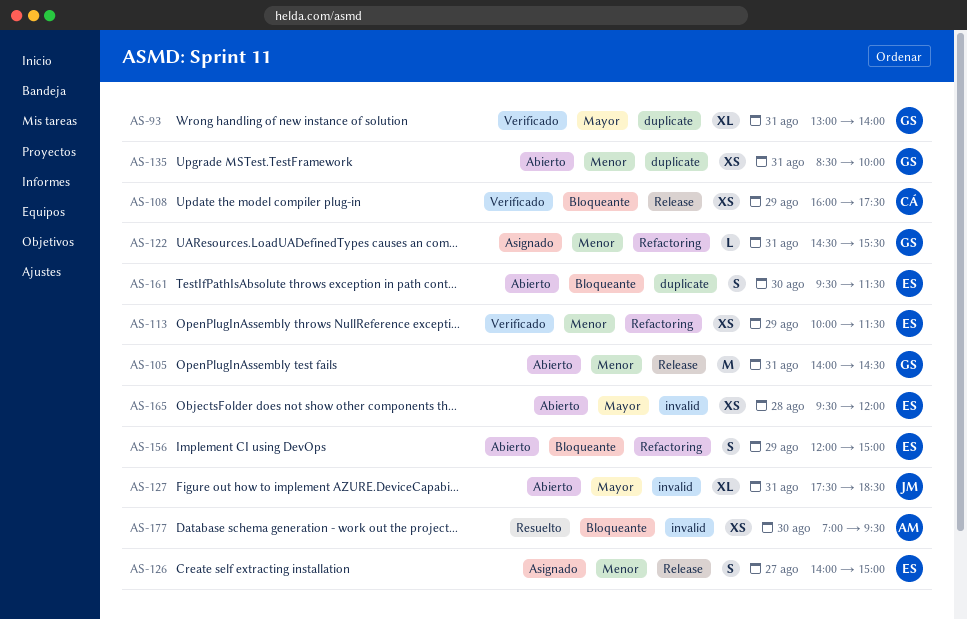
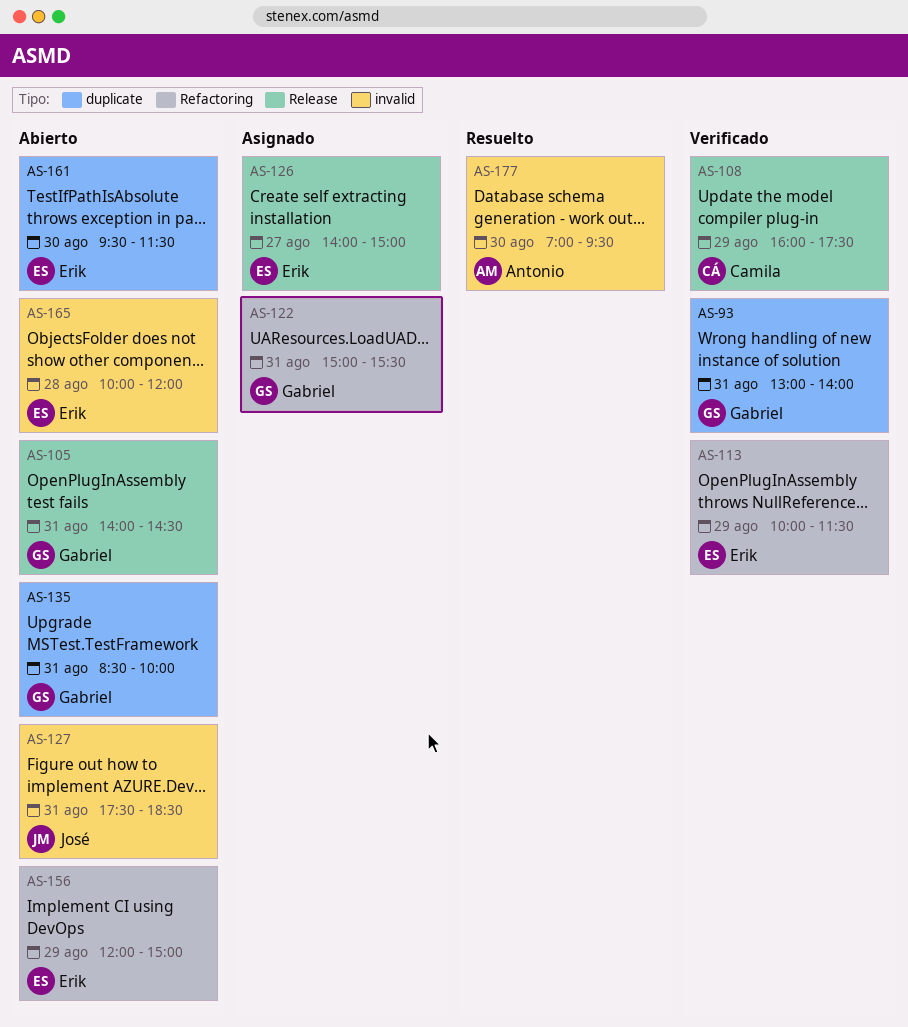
AS-122, begins: 14:30 -> 15:00
AS-165, begins: 09:30 -> 10:00

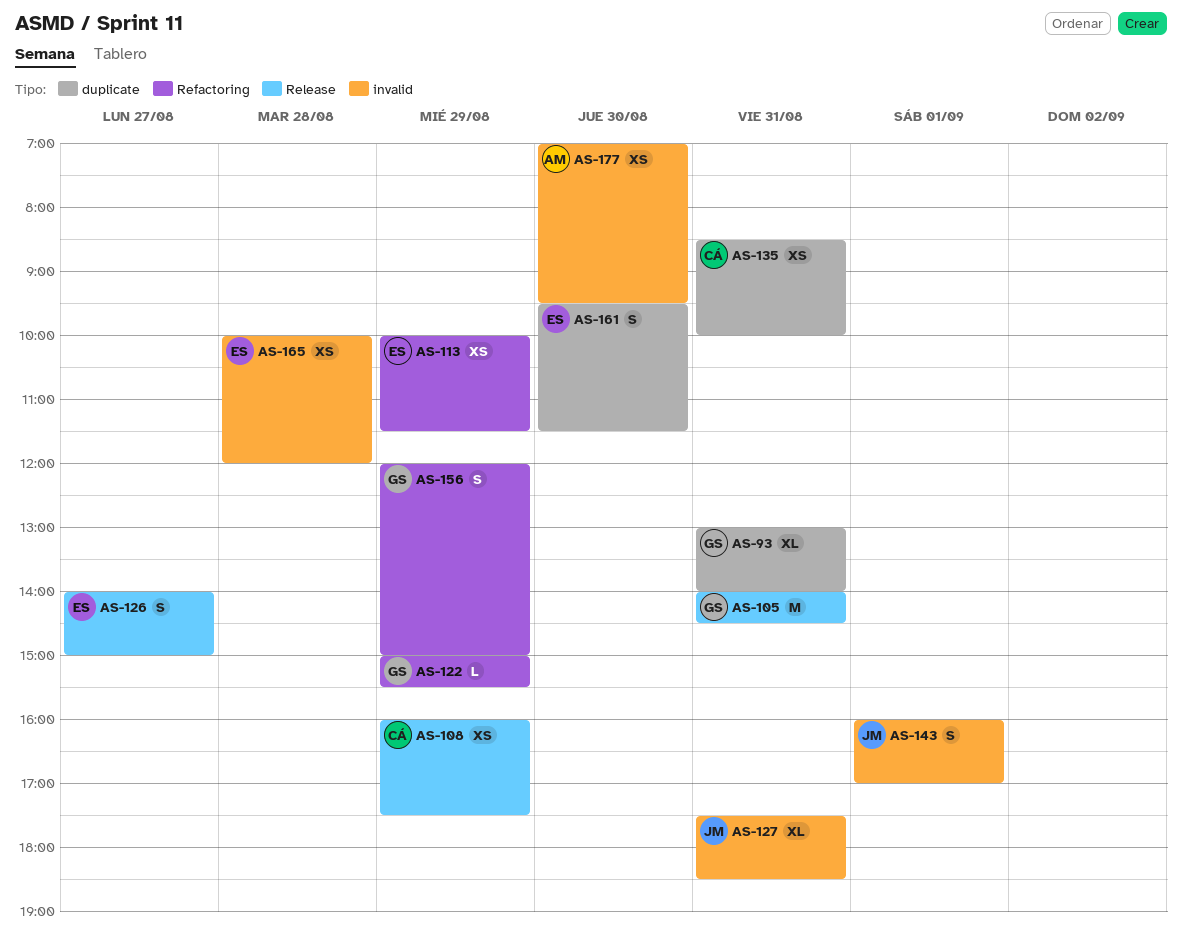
AS-122, day: Aug 31 -> Aug 29
AS-135, owner: Gabriel -> Camila
AS-143: none -> present
AS-156, owner: Erik -> Gabriel

